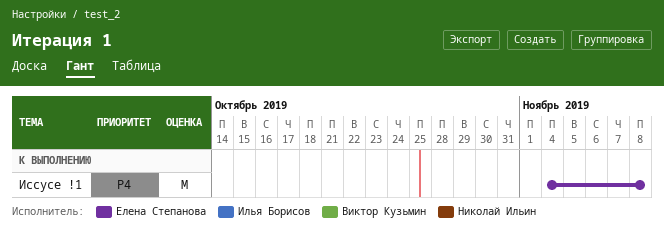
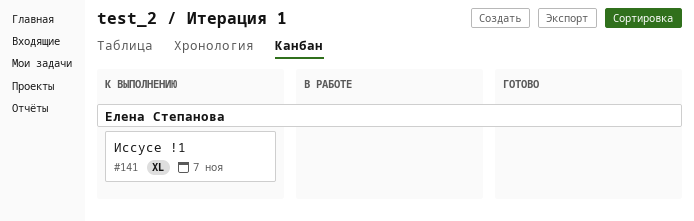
Иссусе !1, estimate: M -> XL
Иссусе !1, due: Nov 8 -> Nov 7

